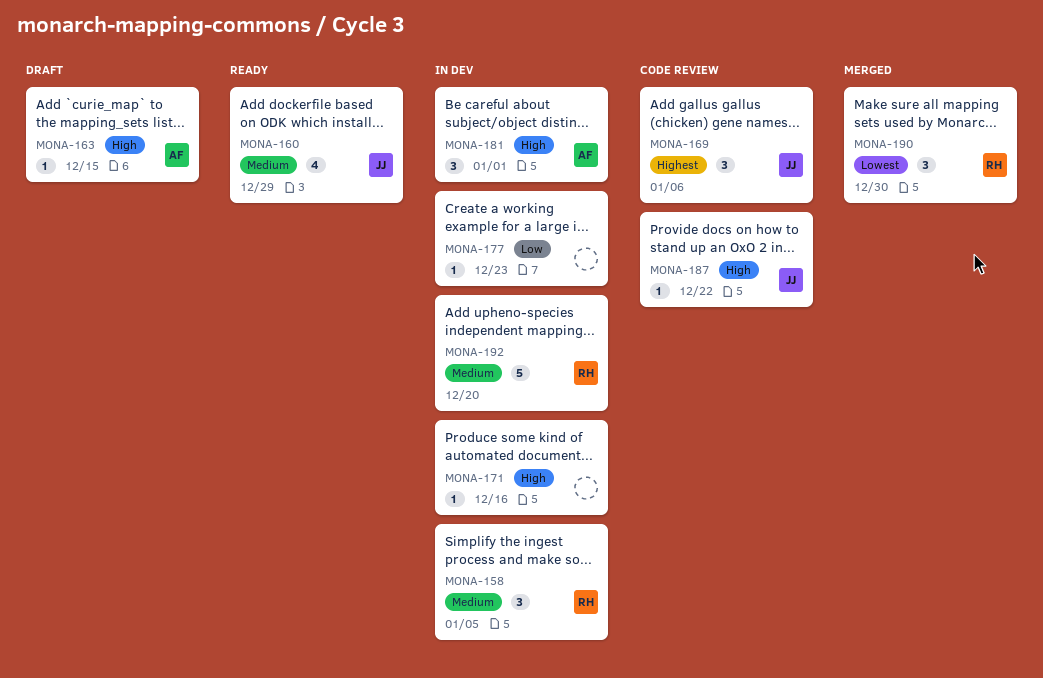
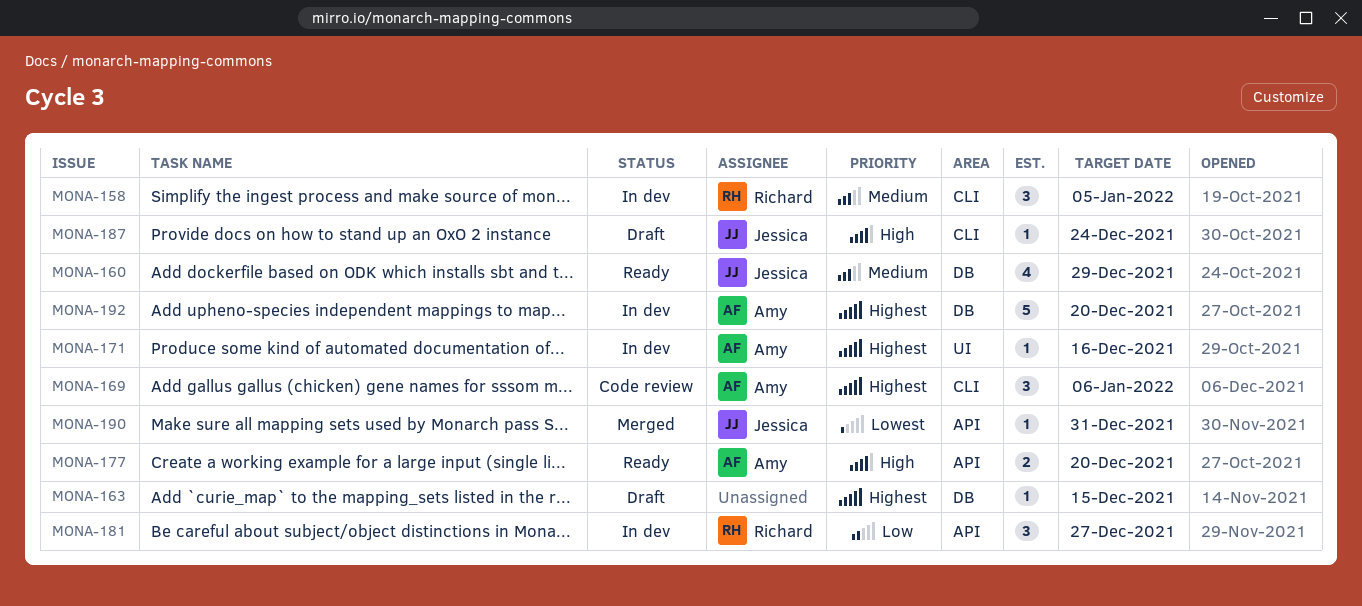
MONA-163, owner: Amy -> none
MONA-163, priority: High -> Highest
MONA-169, owner: Jessica -> Amy
MONA-171, owner: none -> Amy
MONA-171, priority: High -> Highest
MONA-177, status: In dev -> Ready
MONA-177, owner: none -> Amy
MONA-177, priority: Low -> High
MONA-177, estimate: 1 -> 2
MONA-177, due: Dec 23 -> Dec 20
MONA-181, owner: Amy -> Richard
MONA-181, priority: High -> Low
MONA-181, due: Jan 1 -> Dec 27
MONA-187, status: Code review -> Draft
MONA-187, due: Dec 22 -> Dec 24
MONA-190, owner: Richard -> Jessica
MONA-190, estimate: 3 -> 1
MONA-190, due: Dec 30 -> Dec 31
MONA-192, owner: Richard -> Amy
MONA-192, priority: Medium -> Highest

